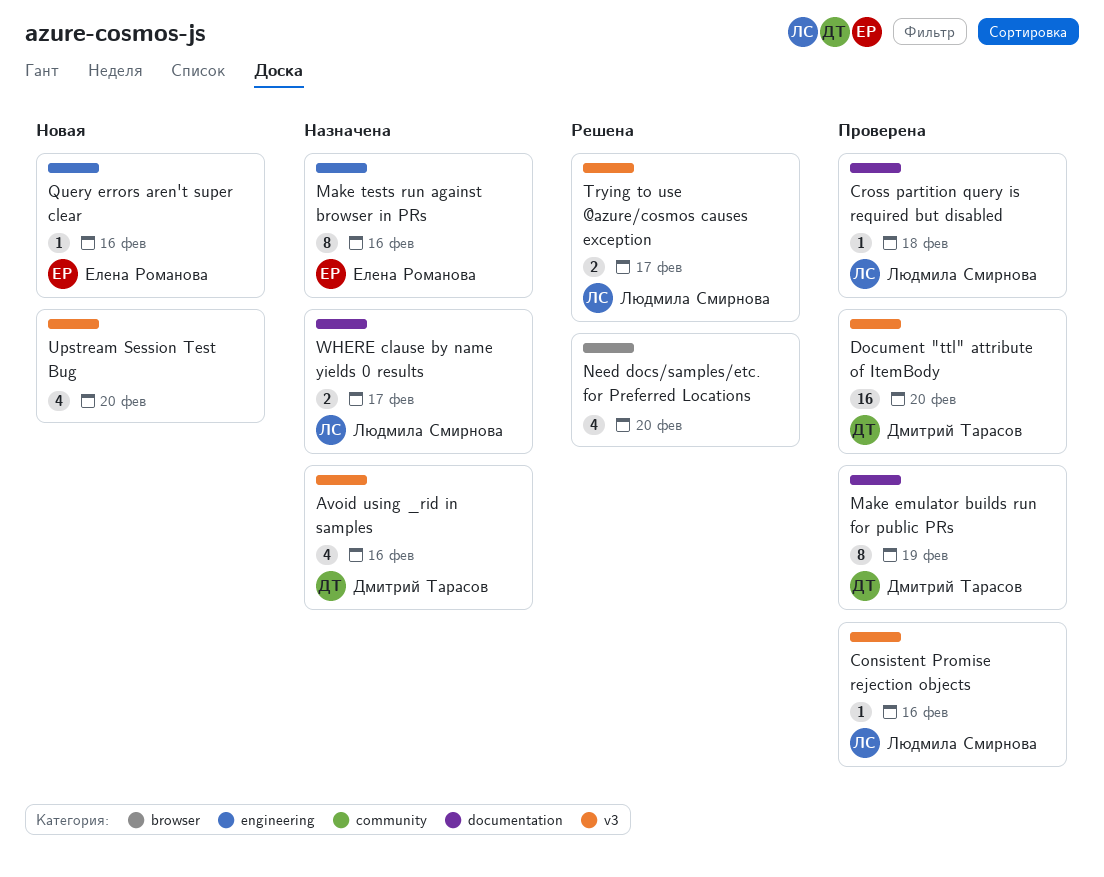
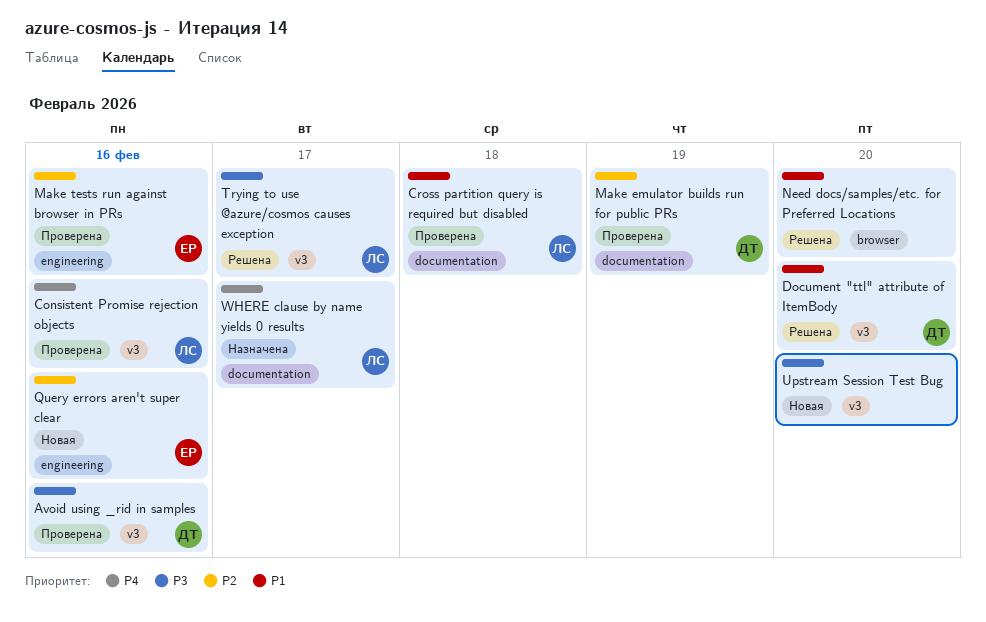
Avoid using _rid in samples, status: Назначена -> Проверена
Document "ttl" attribute of ItemBody, status: Проверена -> Решена
Make tests run against browser in PRs, status: Назначена -> Проверена

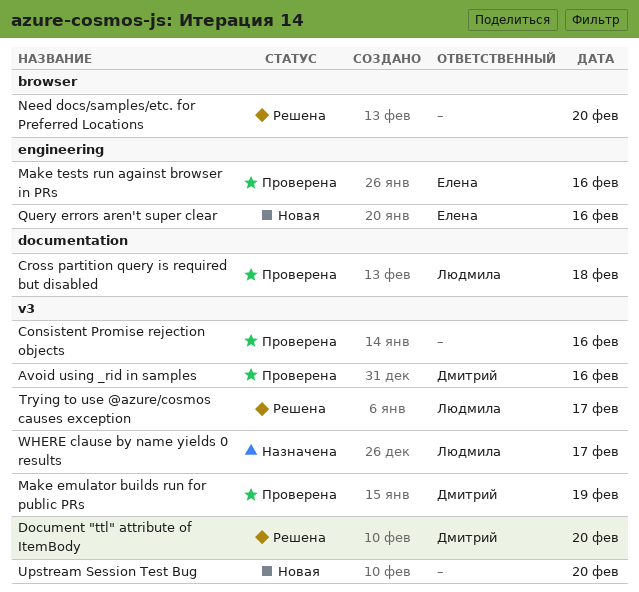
Consistent Promise rejection objects, owner: Людмила -> none
Make emulator builds run for public PRs, label: documentation -> v3
WHERE clause by name yields 0 results, label: documentation -> v3

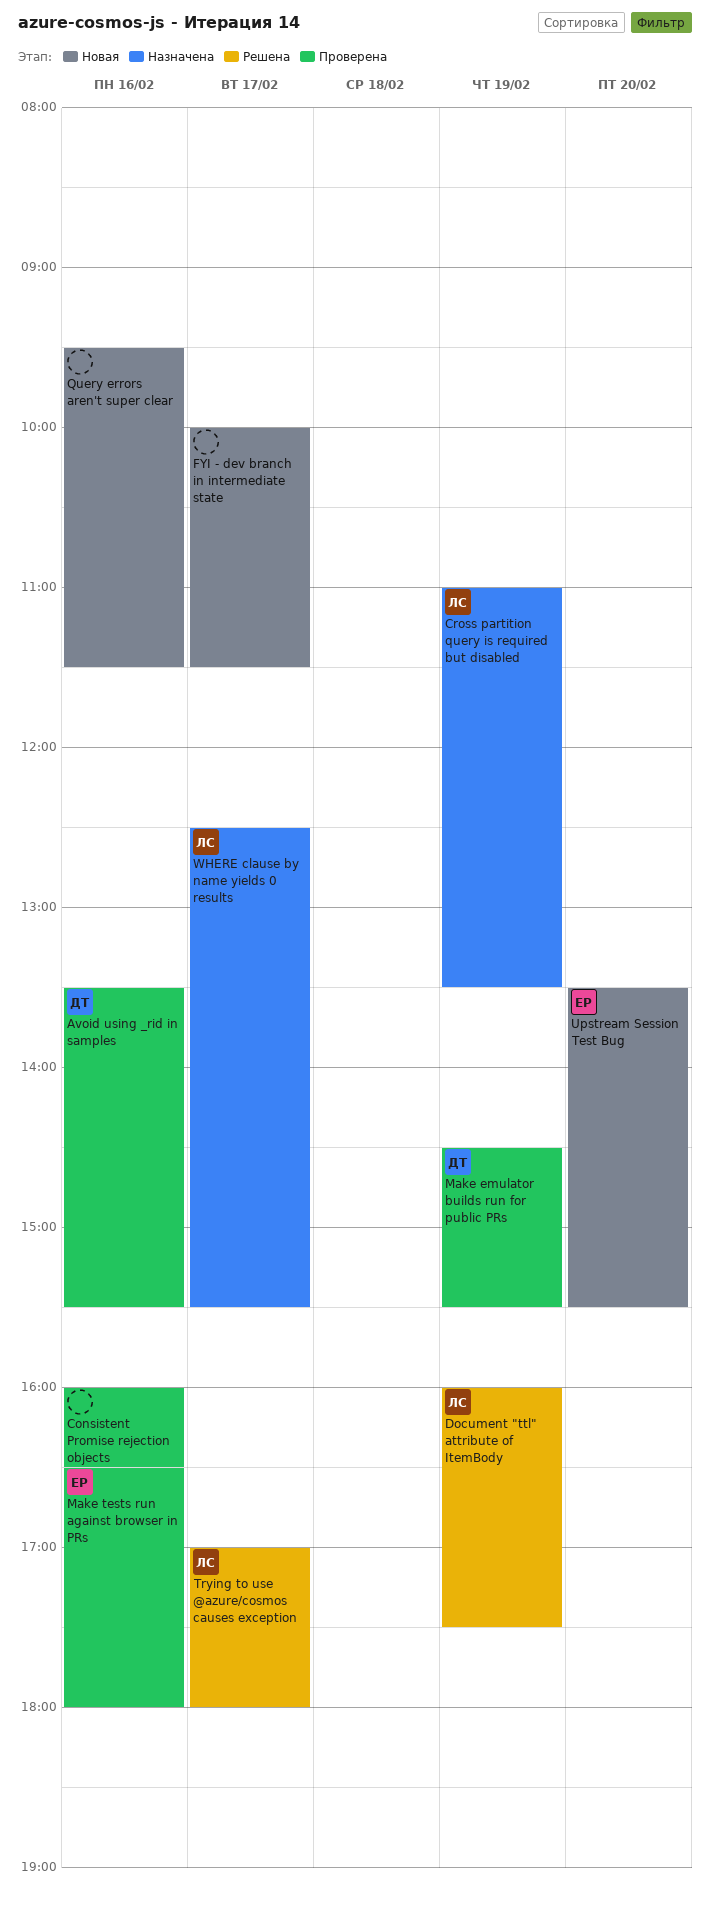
Cross partition query is required but disabled, status: Проверена -> Назначена
Cross partition query is required but disabled, day: Feb 18 -> Feb 19
Document "ttl" attribute of ItemBody, owner: Дмитрий -> Людмила
Document "ttl" attribute of ItemBody, day: Feb 20 -> Feb 19
FYI - dev branch in intermediate state: none -> present
Need docs/samples/etc. for Preferred Locations: present -> none
Query errors aren't super clear, owner: Елена -> none
Upstream Session Test Bug, owner: none -> Елена

